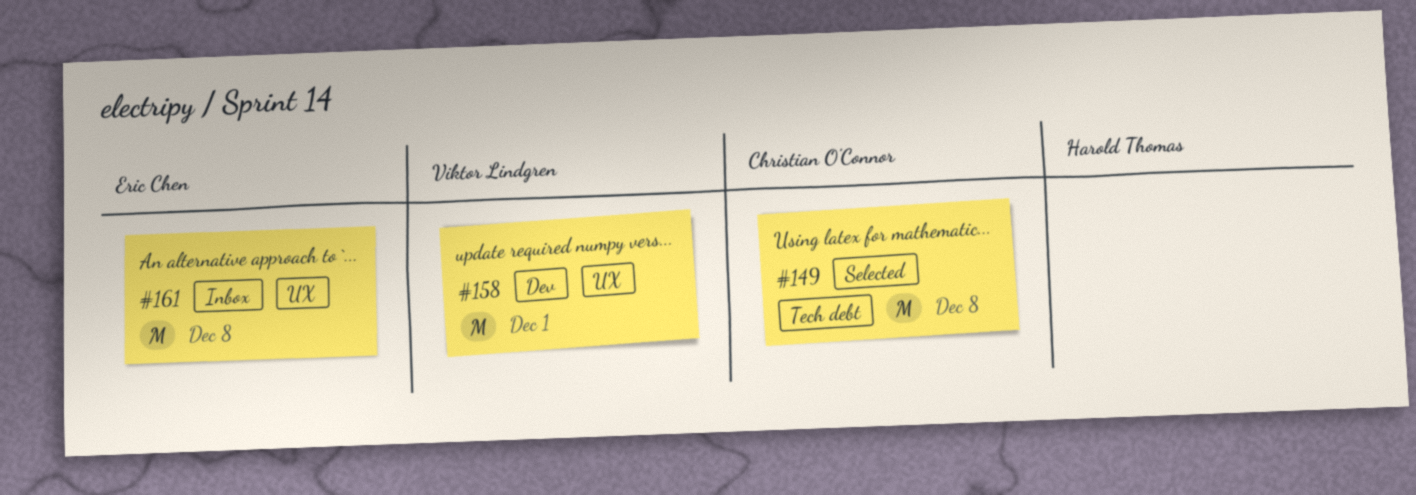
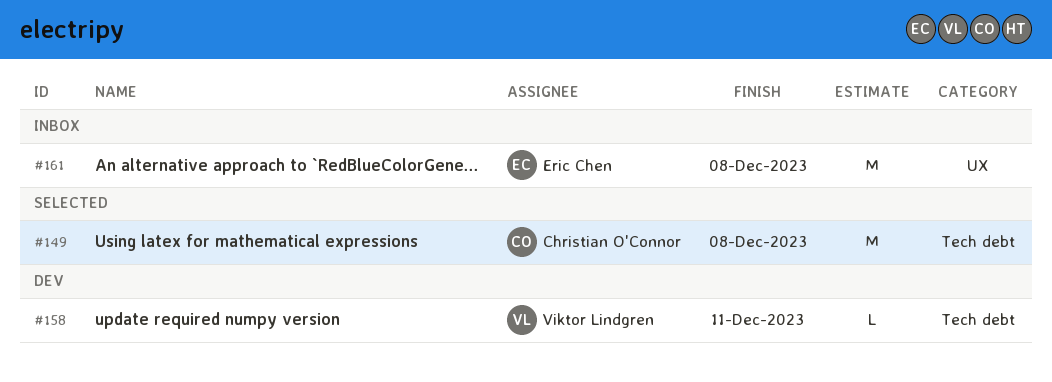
#158, label: UX -> Tech debt
#158, estimate: M -> L
#158, due: Dec 1 -> Dec 11

